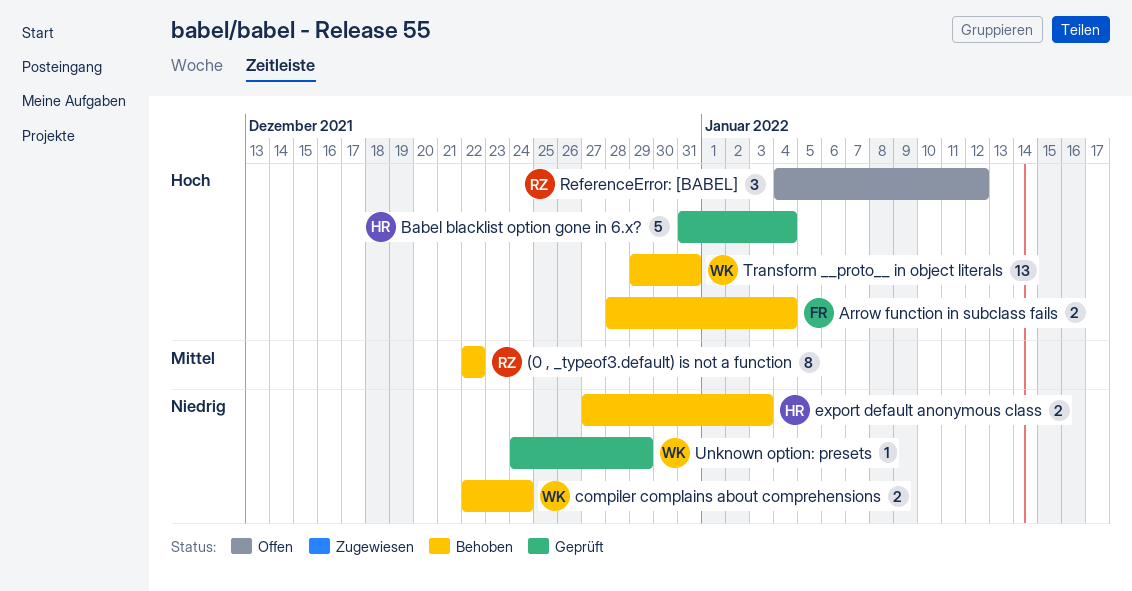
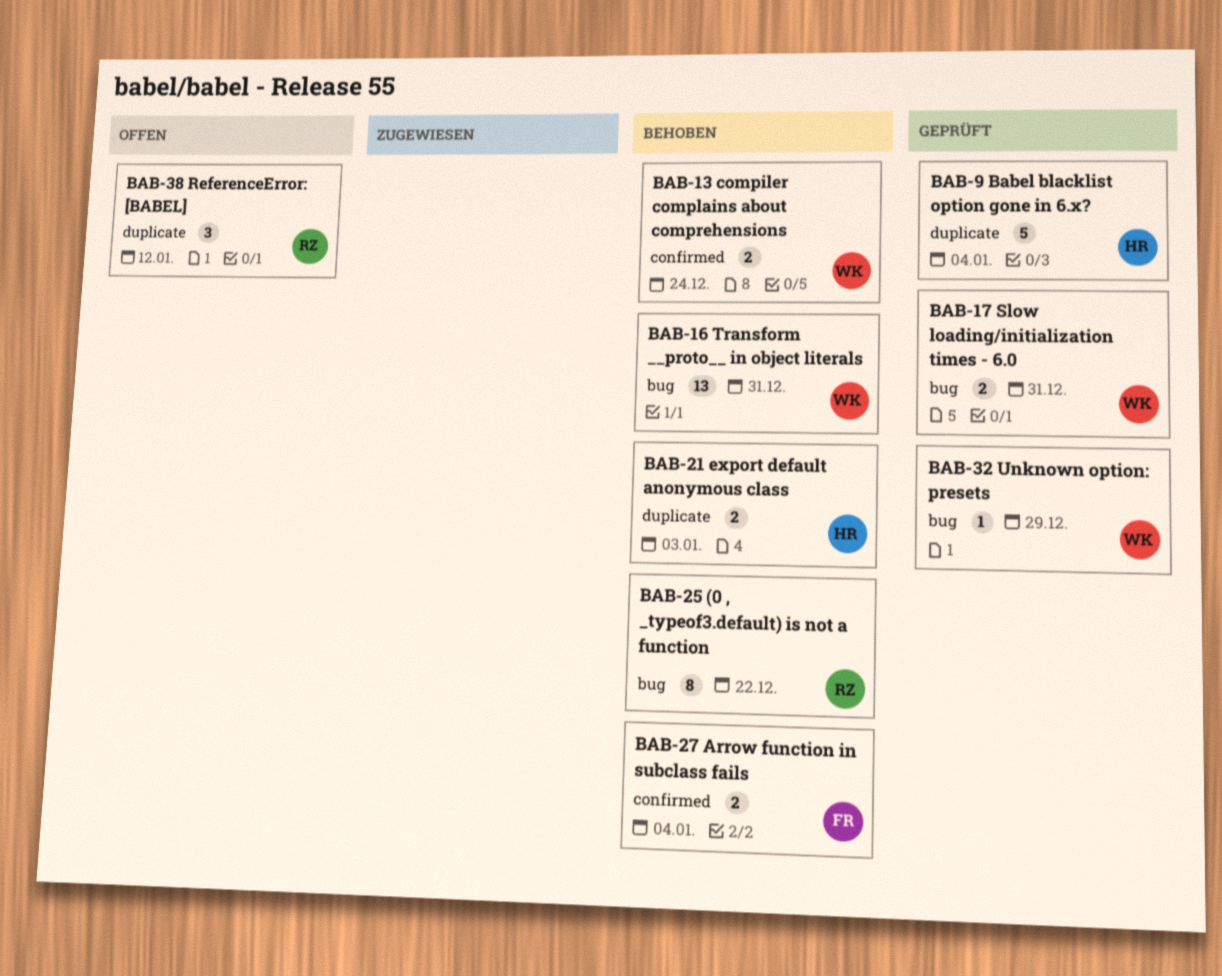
Slow loading/initialization times - 6.0: none -> present

